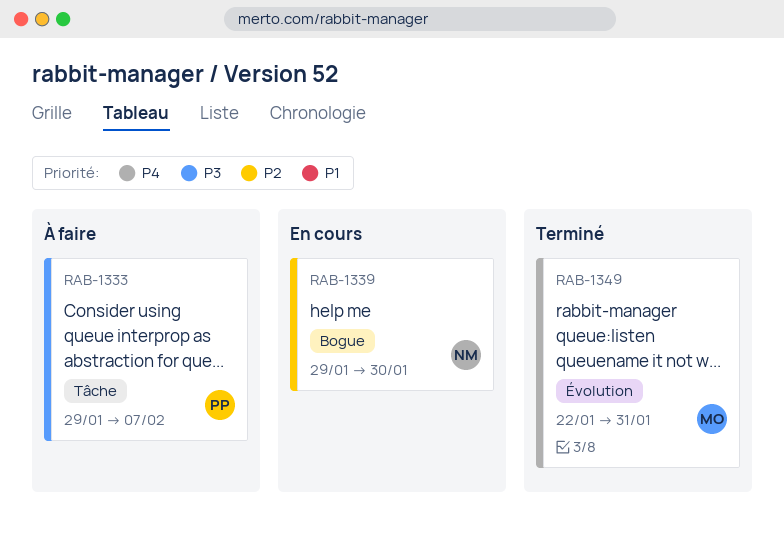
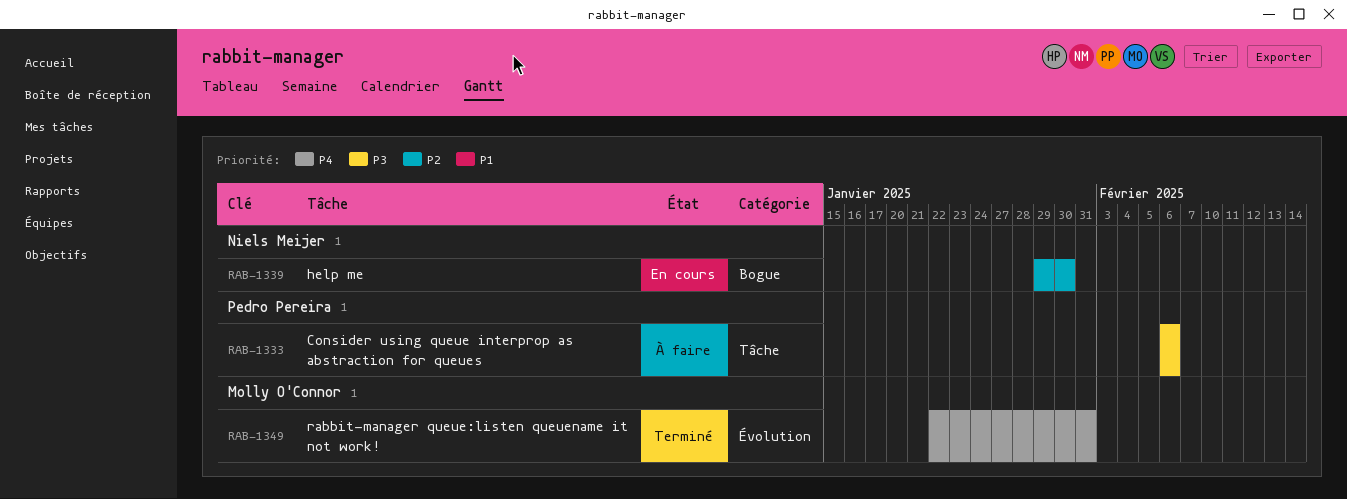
RAB-1333, start: Jan 29 -> Feb 6
RAB-1333, due: Feb 7 -> Feb 6

